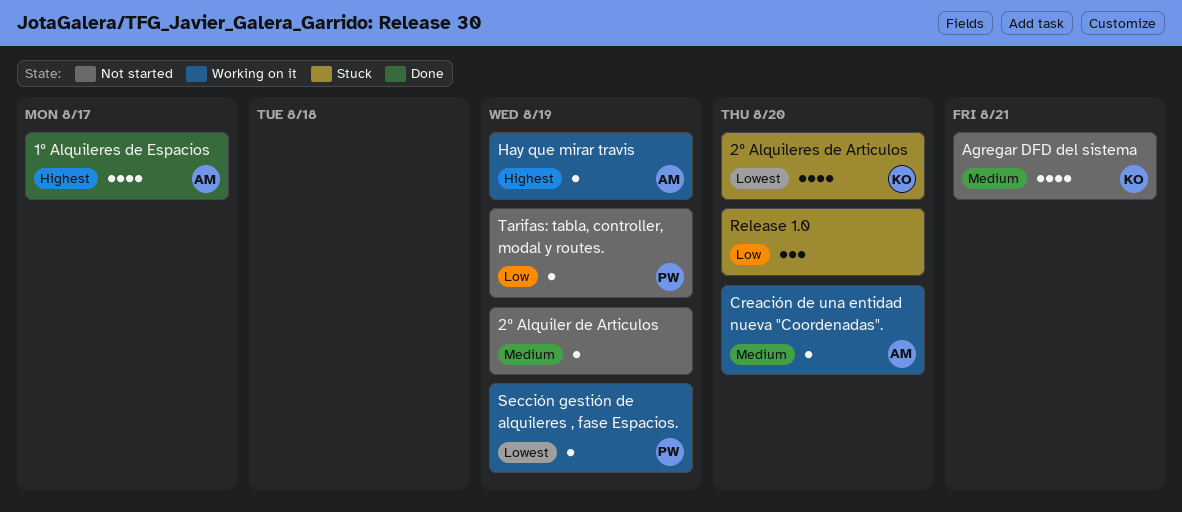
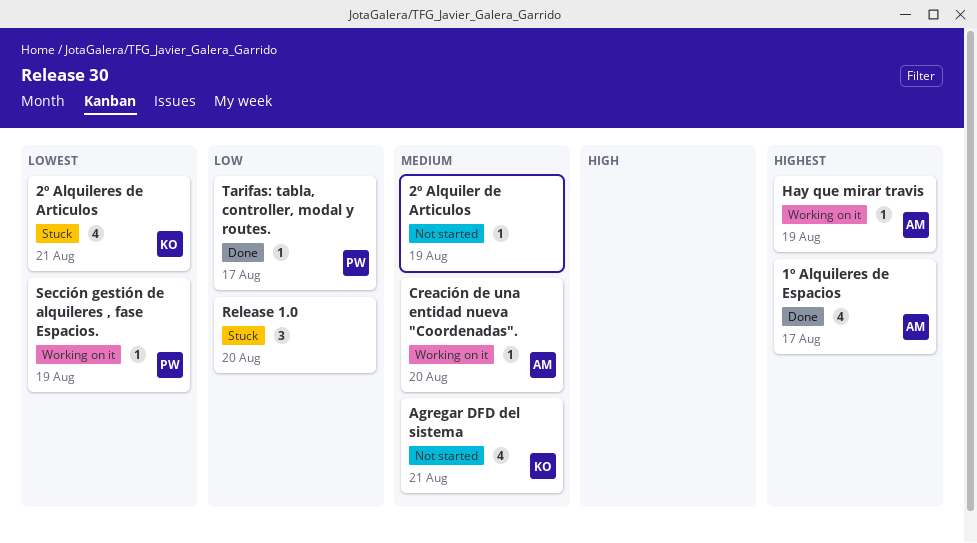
2º Alquileres de Articulos, due: Aug 20 -> Aug 21
Tarifas: tabla, controller, modal y routes., status: Not started -> Done
Tarifas: tabla, controller, modal y routes., due: Aug 19 -> Aug 17

